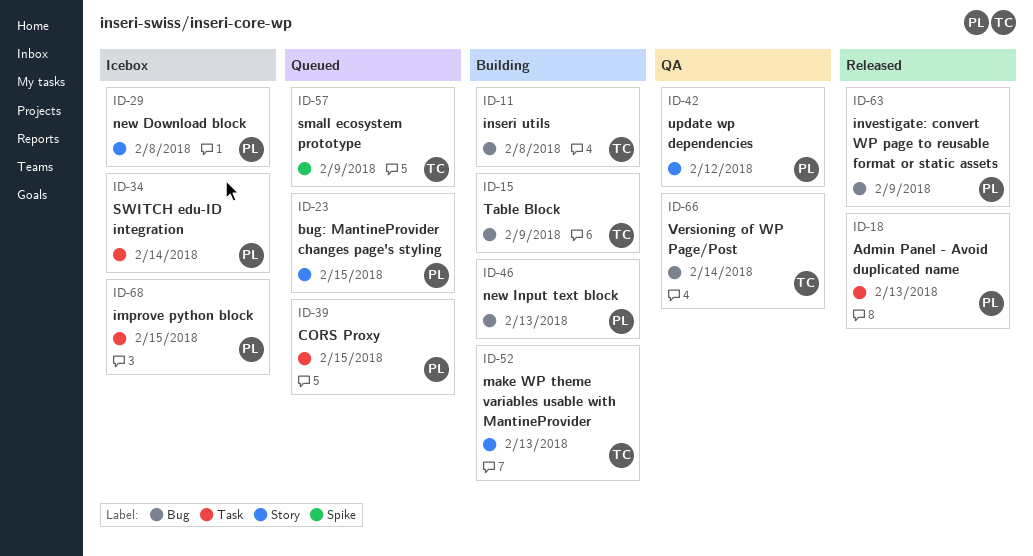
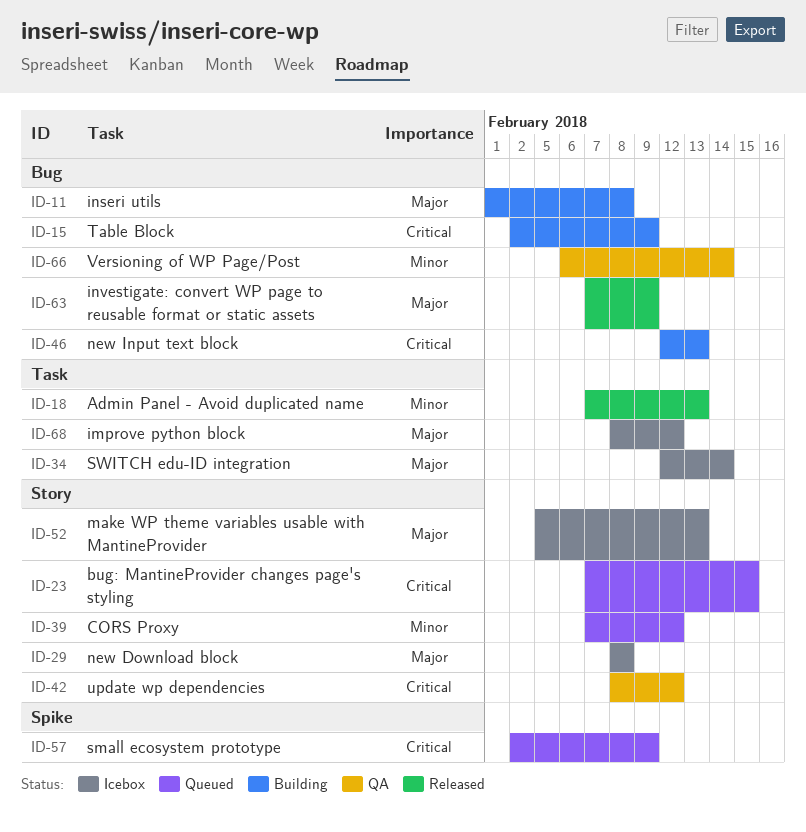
ID-39, label: Task -> Story
ID-39, due: Feb 15 -> Feb 12
ID-52, status: Building -> Icebox
ID-68, due: Feb 15 -> Feb 12

